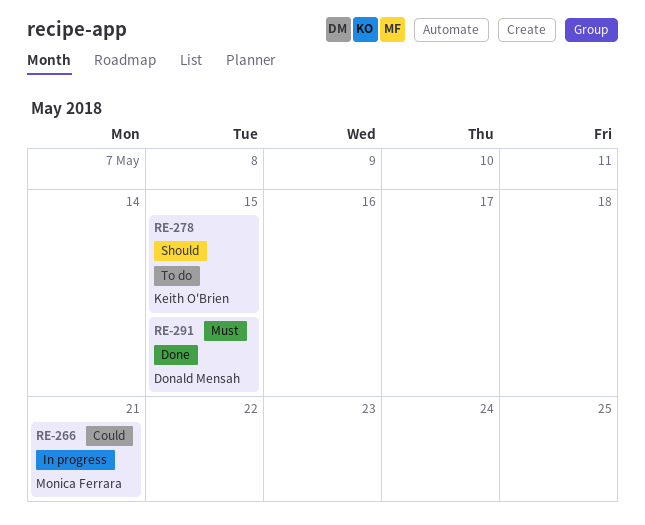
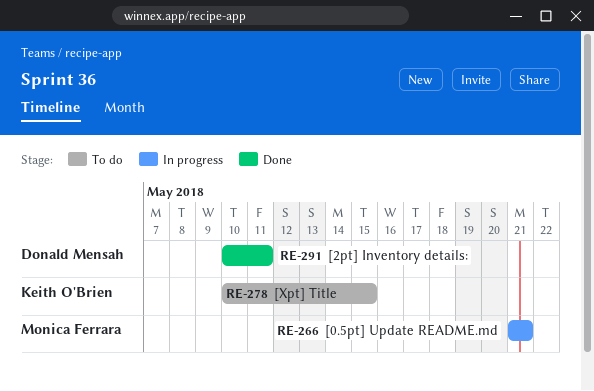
RE-291, due: May 15 -> May 11

